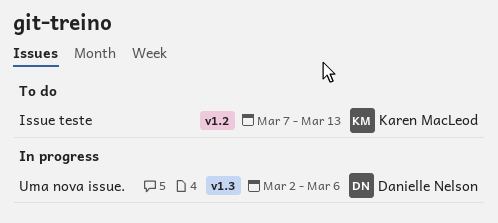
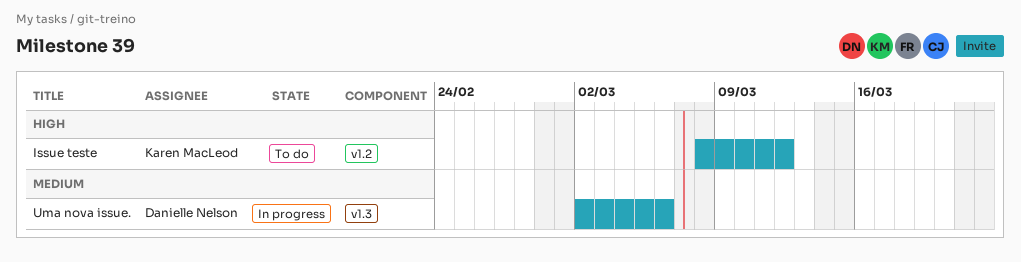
Issue teste, start: Mar 7 -> Mar 8
Issue teste, due: Mar 13 -> Mar 12

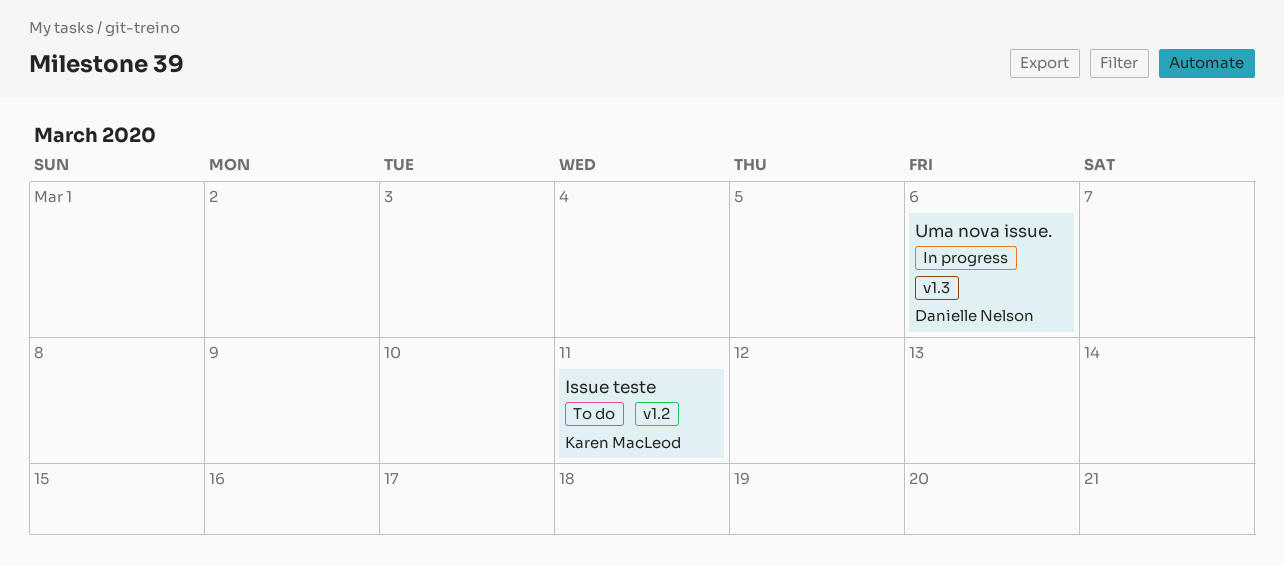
Issue teste, due: Mar 12 -> Mar 11

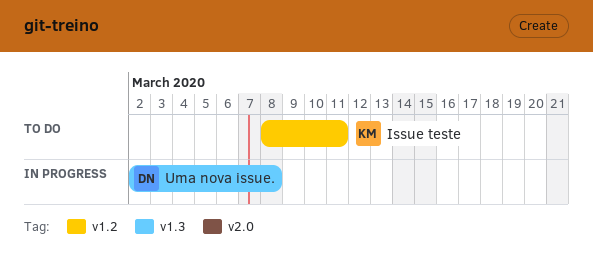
Uma nova issue., due: Mar 6 -> Mar 8

